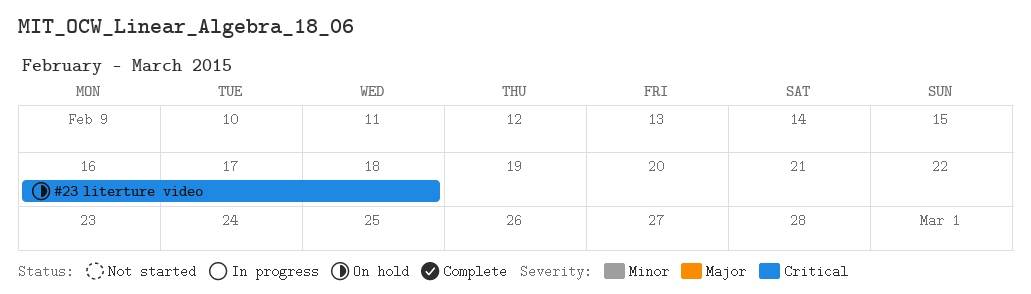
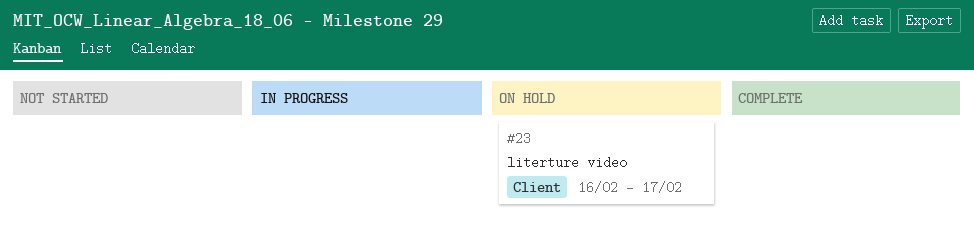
#23, due: Feb 18 -> Feb 17

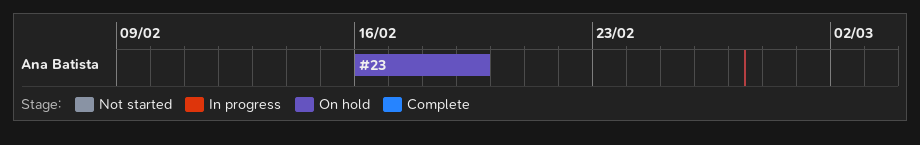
#23, due: Feb 17 -> Feb 19

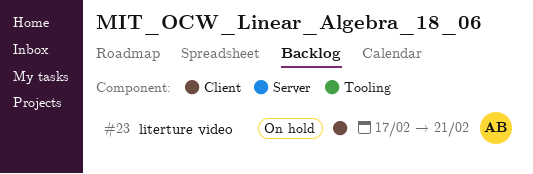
#23, start: Feb 16 -> Feb 17
#23, due: Feb 19 -> Feb 21

